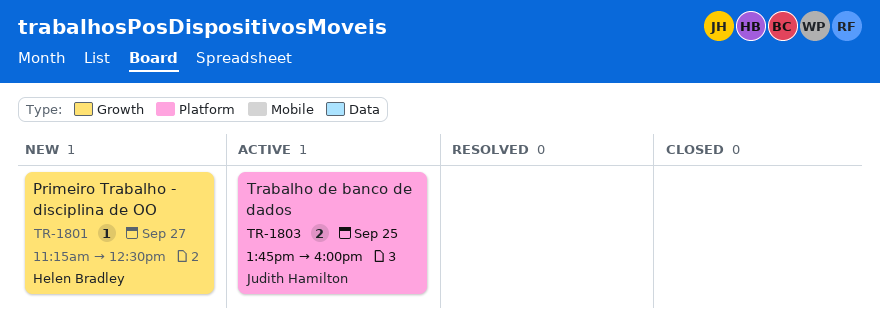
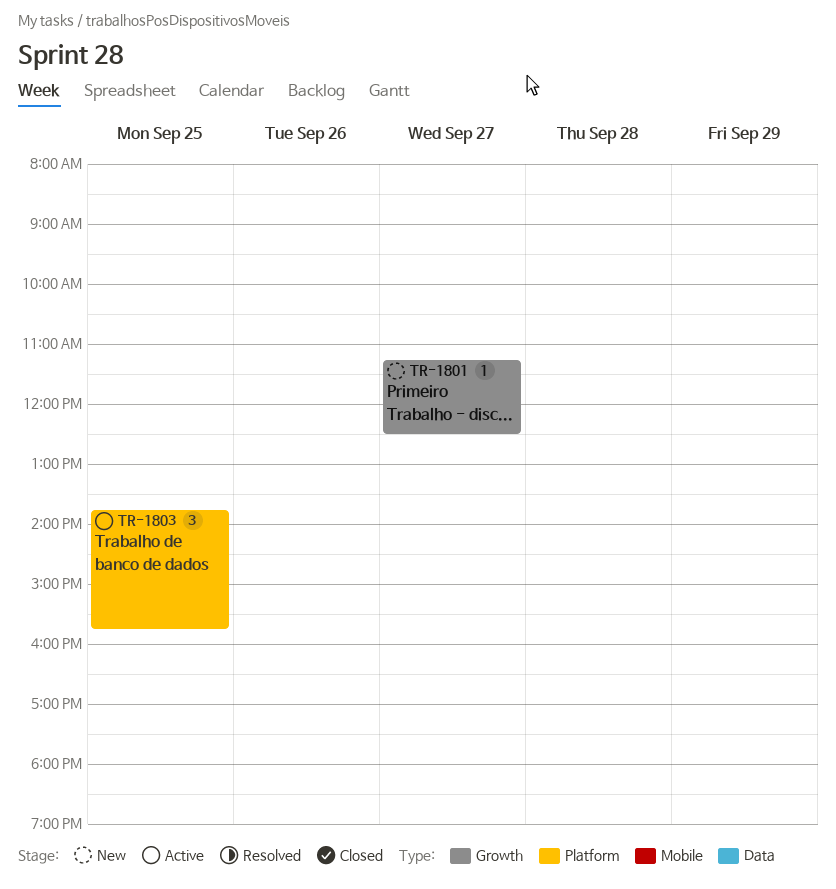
TR-1803, estimate: 2 -> 3
TR-1803, ends: 16:00 -> 15:45

